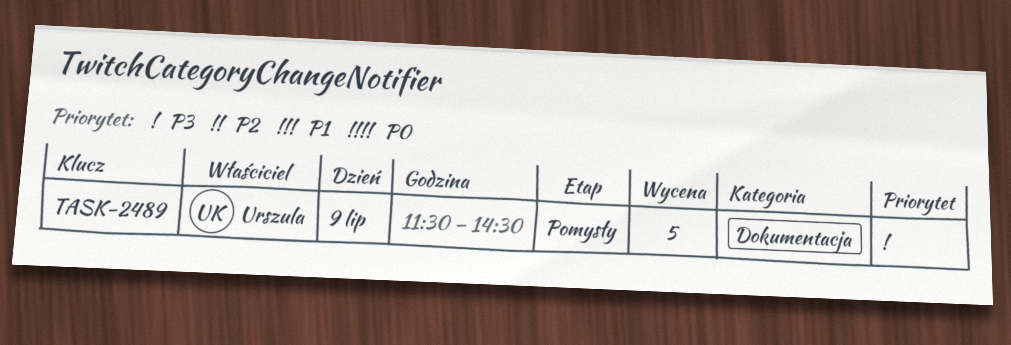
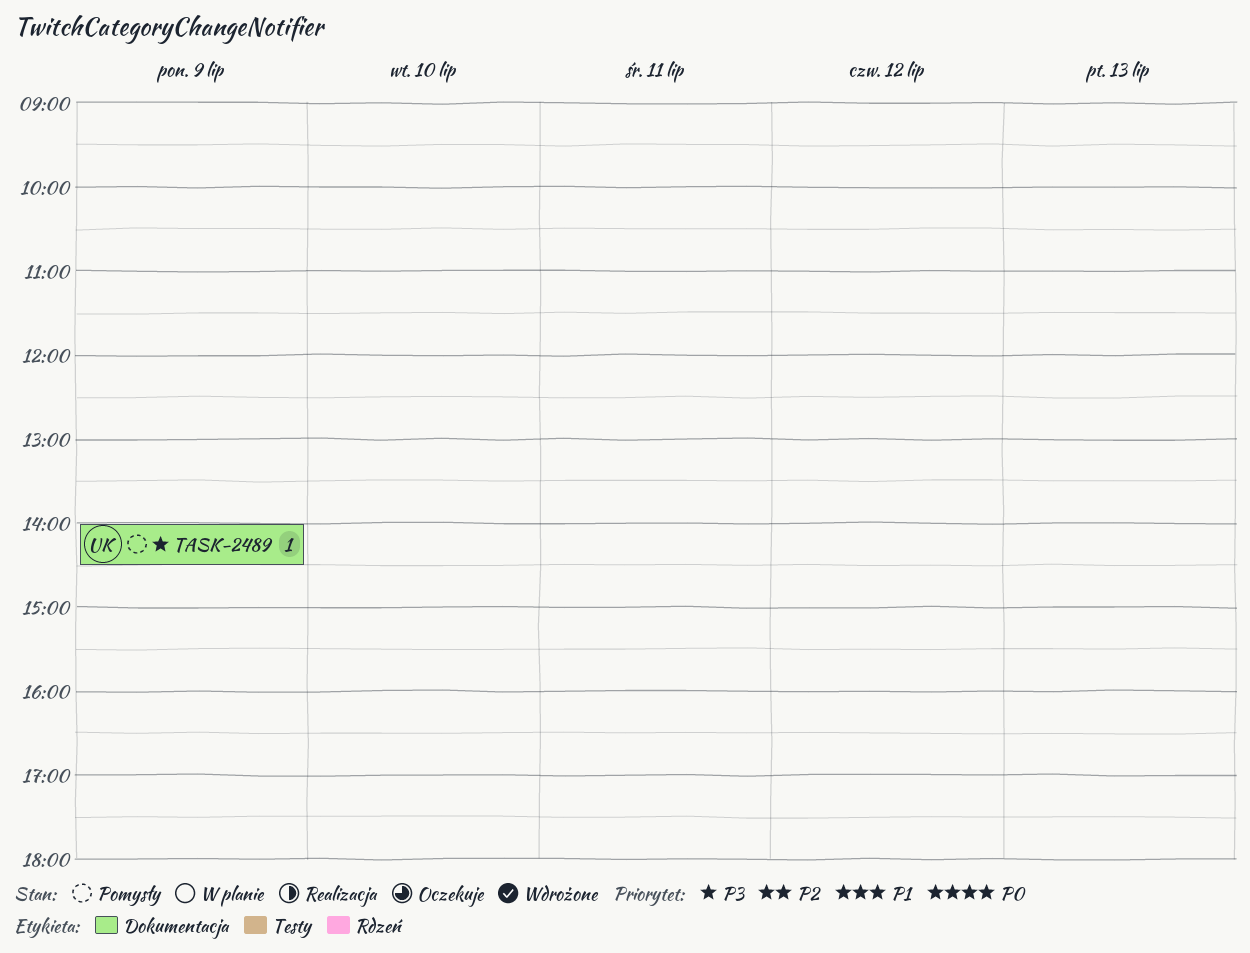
TASK-2489, estimate: 5 -> 1
TASK-2489, begins: 11:30 -> 14:00

